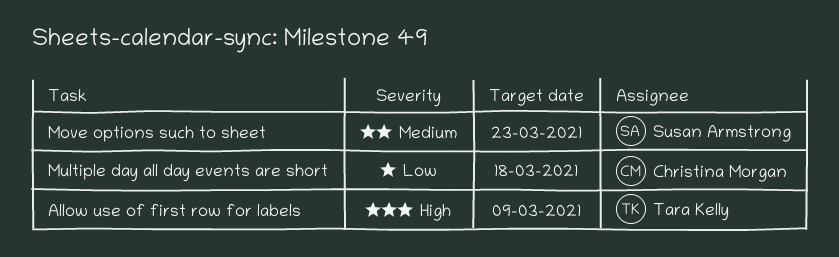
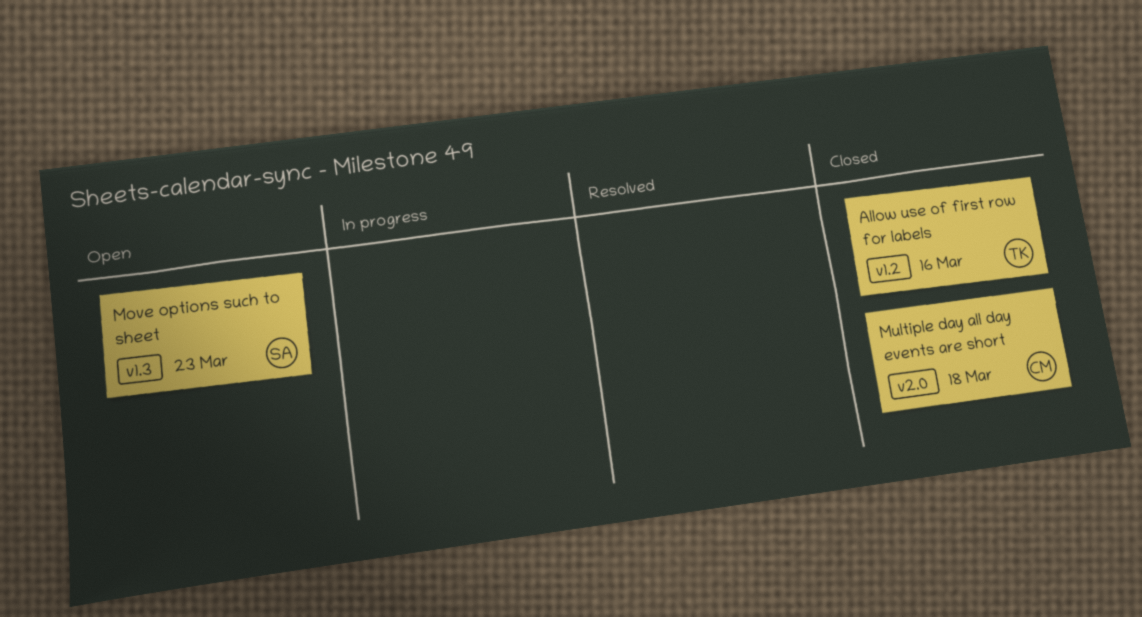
Allow use of first row for labels, due: Mar 9 -> Mar 16

